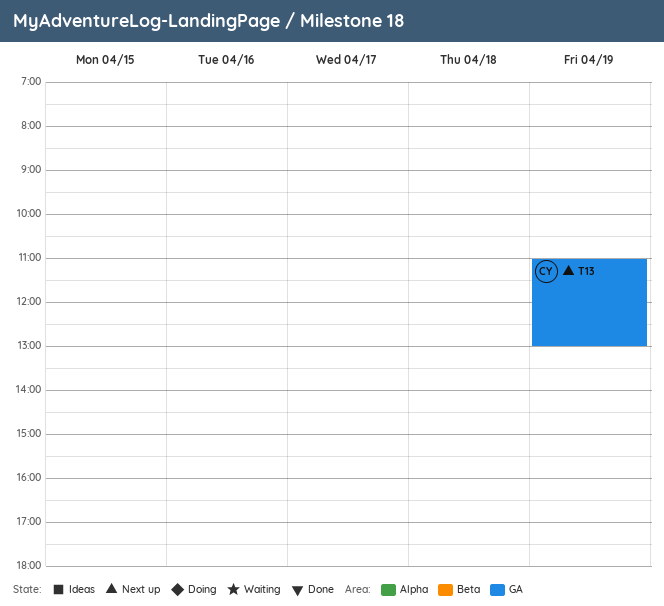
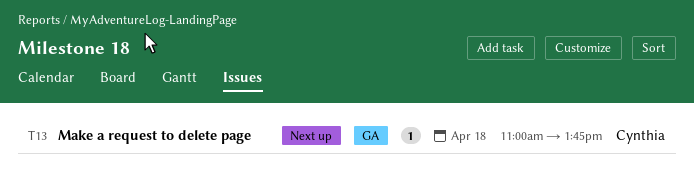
T13, day: Apr 19 -> Apr 18
T13, ends: 13:00 -> 13:45

